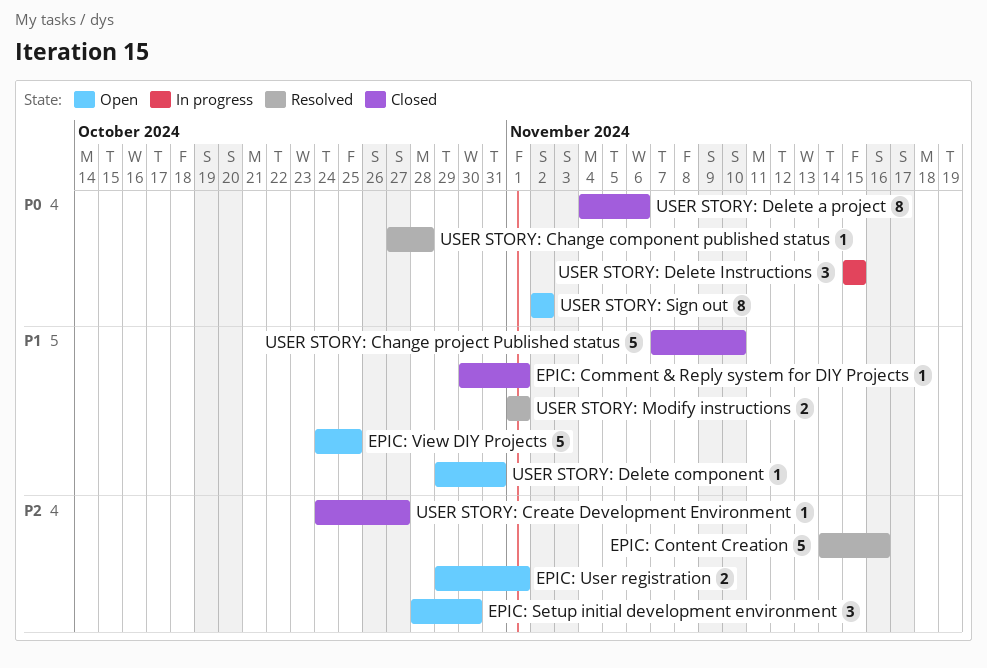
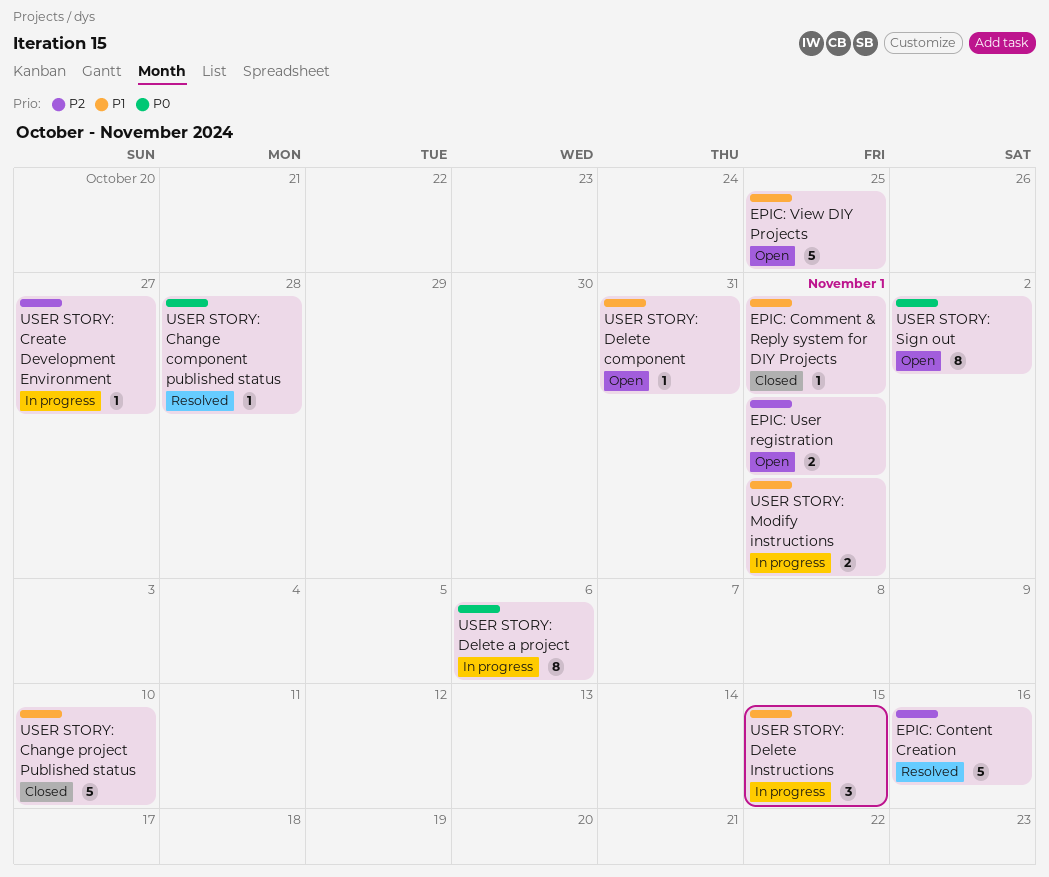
EPIC: Setup initial development environment: present -> none
USER STORY: Create Development Environment, status: Closed -> In progress
USER STORY: Delete a project, status: Closed -> In progress
USER STORY: Delete Instructions, priority: P0 -> P1
USER STORY: Modify instructions, status: Resolved -> In progress

